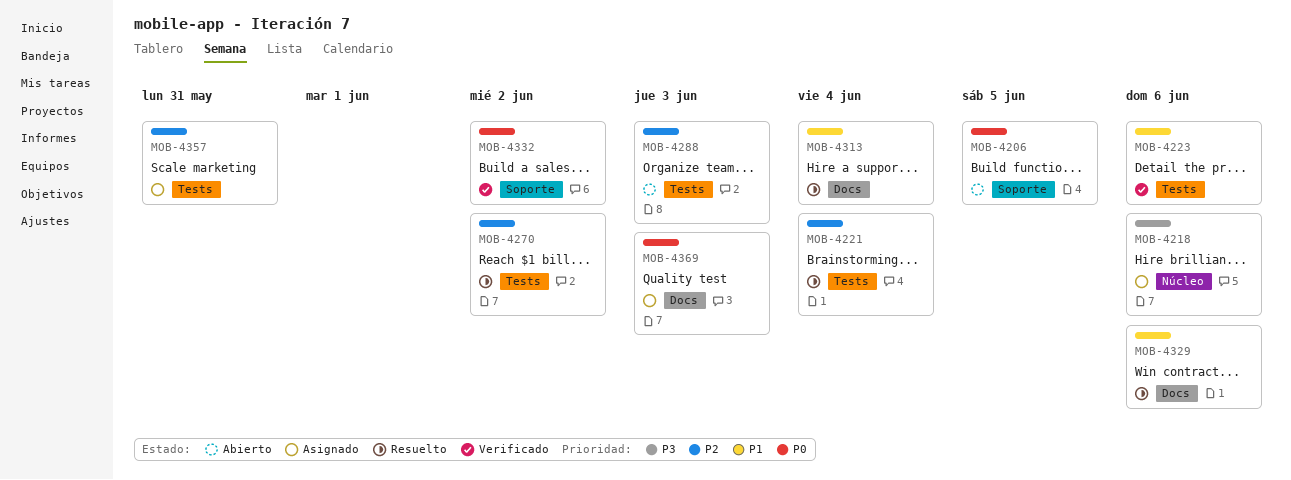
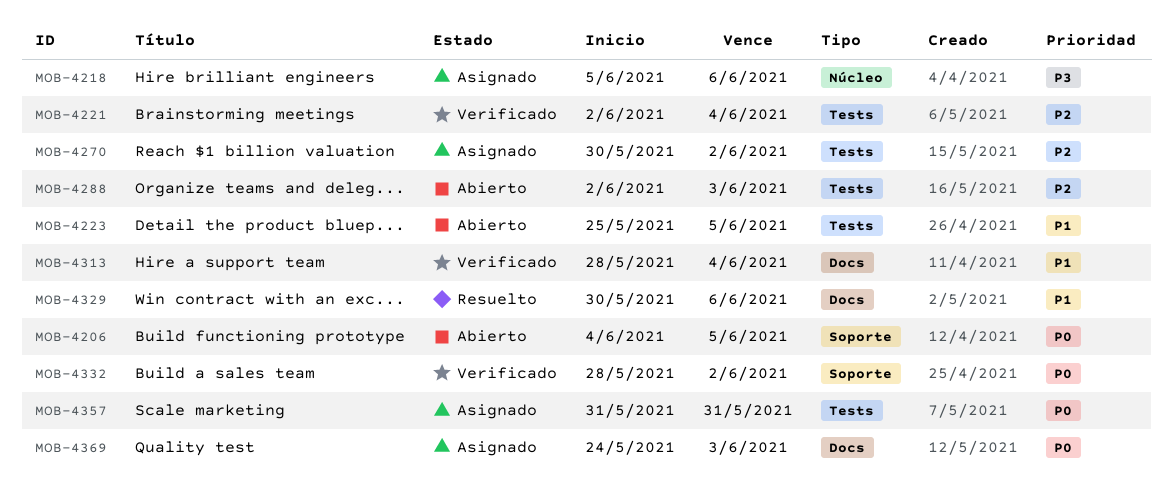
MOB-4221, status: Resuelto -> Verificado
MOB-4223, status: Verificado -> Abierto
MOB-4223, due: Jun 6 -> Jun 5
MOB-4270, status: Resuelto -> Asignado
MOB-4313, status: Resuelto -> Verificado
MOB-4357, priority: P2 -> P0

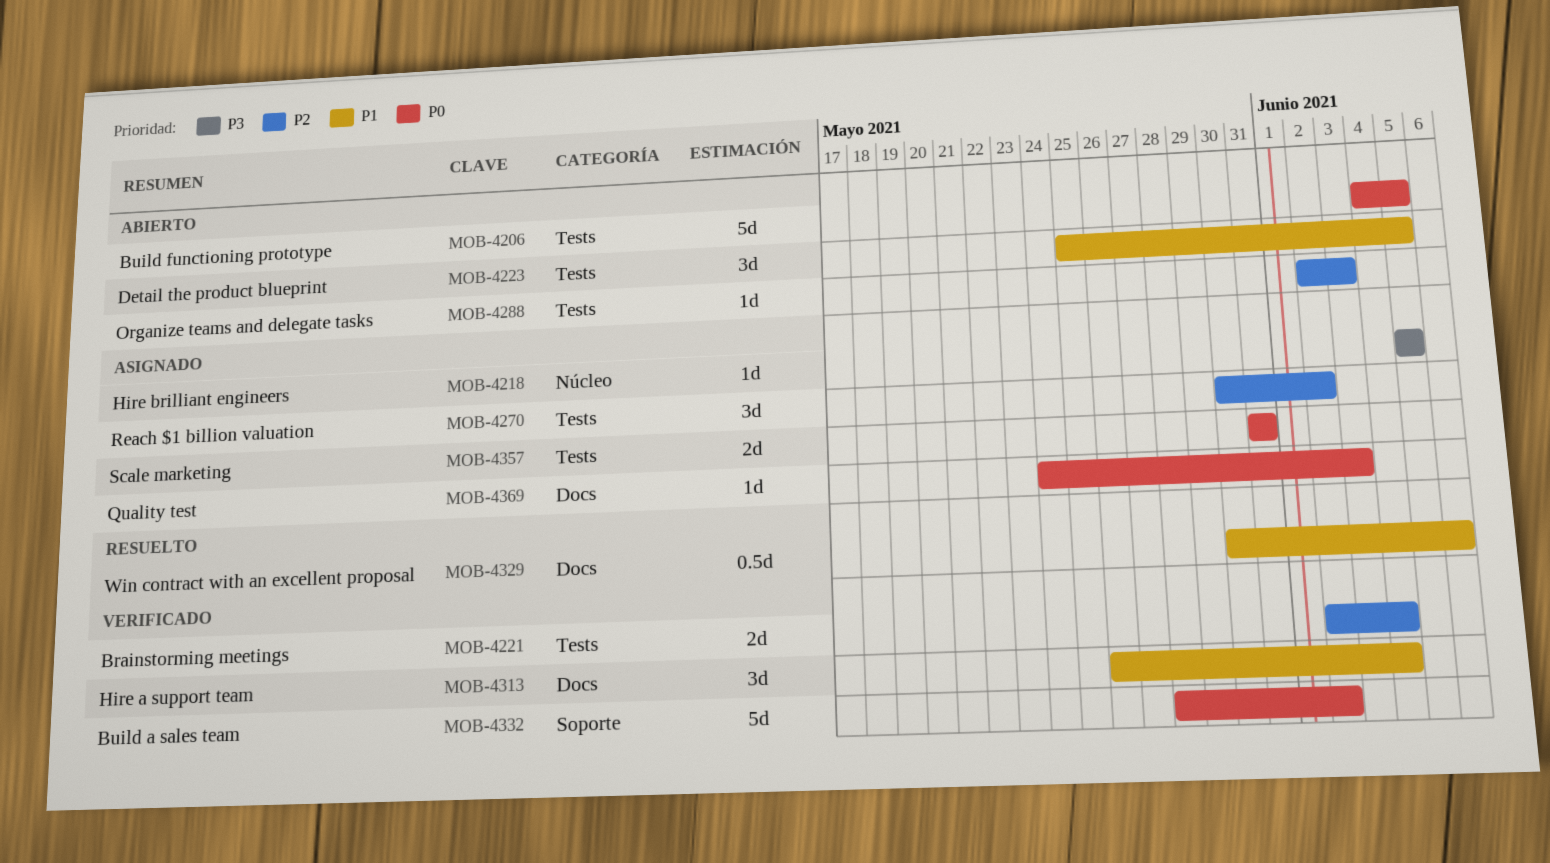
MOB-4206, label: Soporte -> Tests
MOB-4218, due: Jun 6 -> Jun 5
MOB-4313, start: May 28 -> May 26

